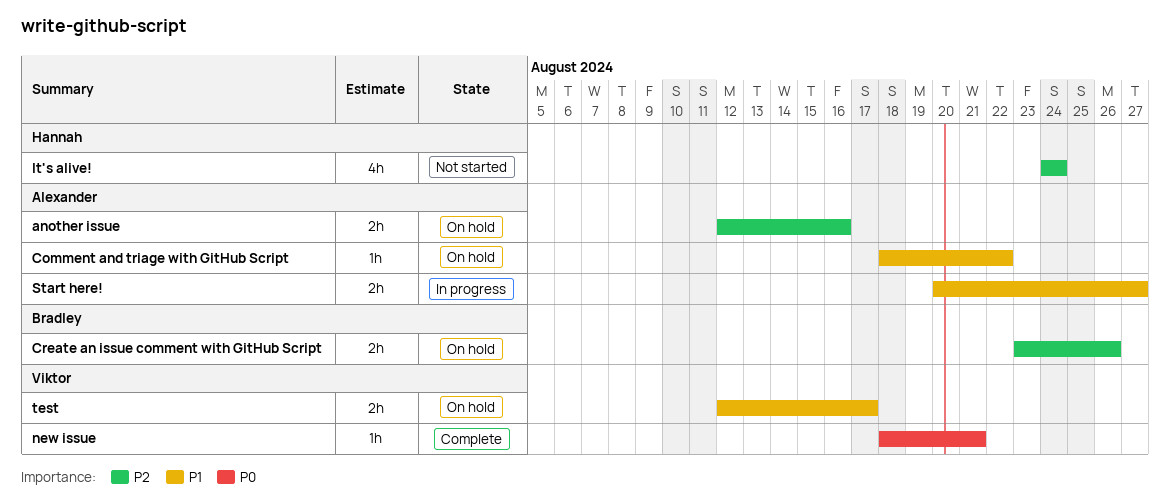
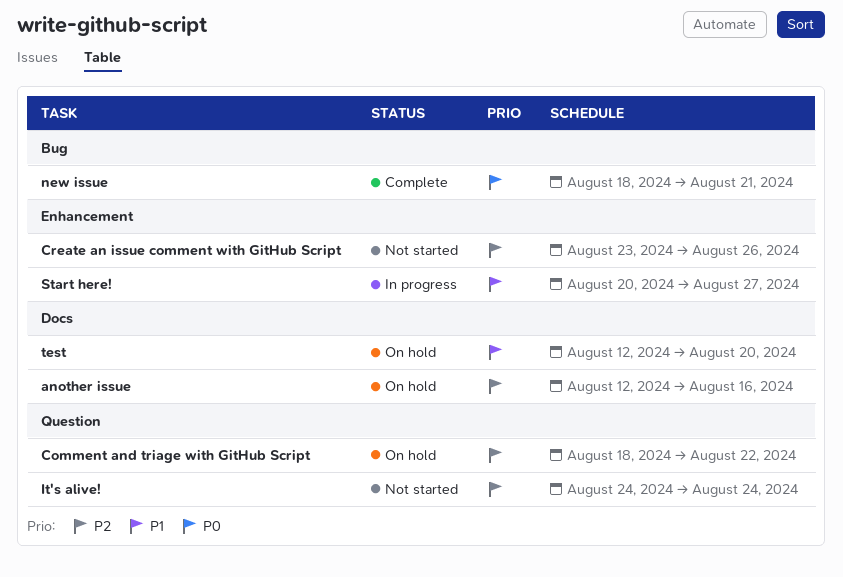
Comment and triage with GitHub Script, priority: P1 -> P2
Create an issue comment with GitHub Script, status: On hold -> Not started
test, due: Aug 17 -> Aug 20

